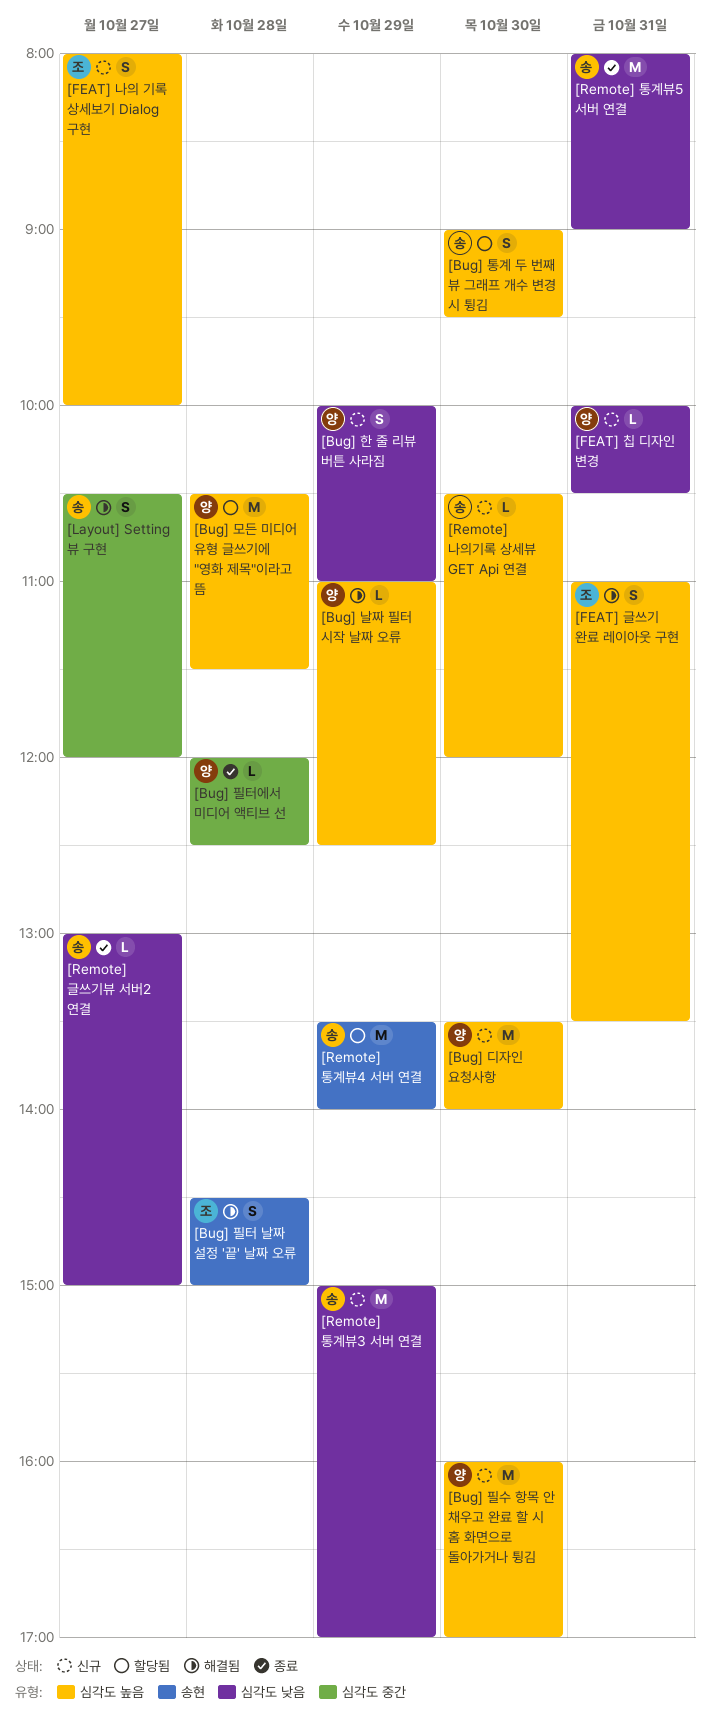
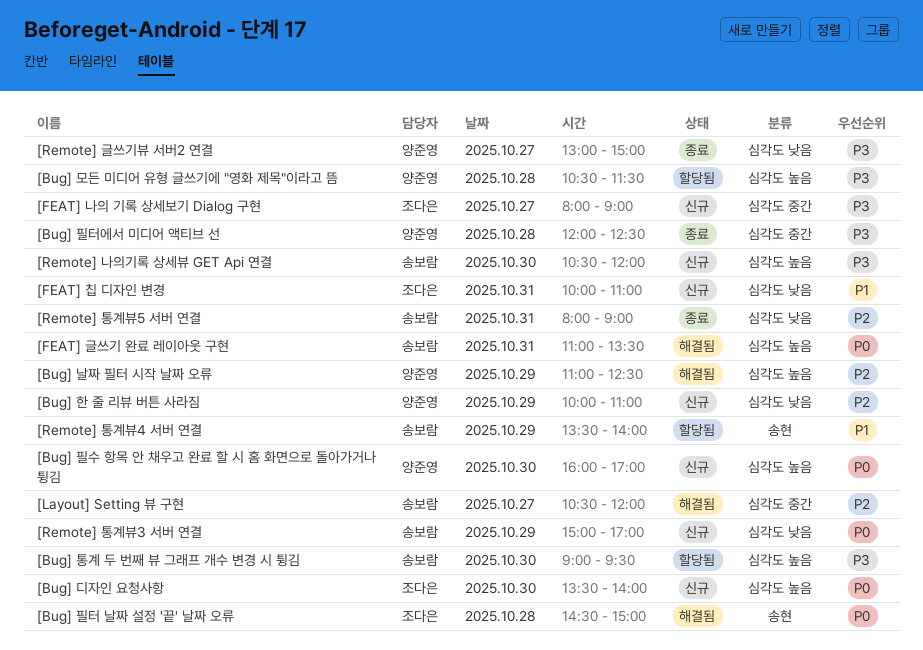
[Bug] 디자인 요청사항, owner: 양준영 -> 조다은
[FEAT] 글쓰기 완료 레이아웃 구현, owner: 조다은 -> 송보람
[FEAT] 나의 기록 상세보기 Dialog 구현, label: 심각도 높음 -> 심각도 중간
[FEAT] 나의 기록 상세보기 Dialog 구현, ends: 10:00 -> 09:00
[FEAT] 칩 디자인 변경, owner: 양준영 -> 조다은
[FEAT] 칩 디자인 변경, ends: 10:30 -> 11:00
[Remote] 글쓰기뷰 서버2 연결, owner: 송보람 -> 양준영

